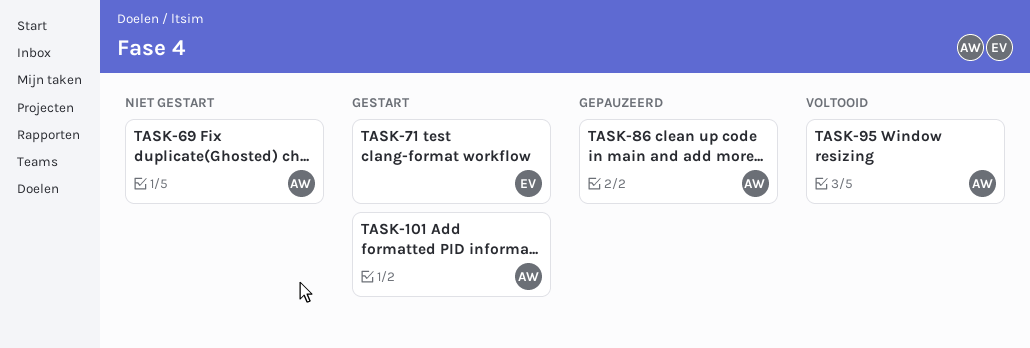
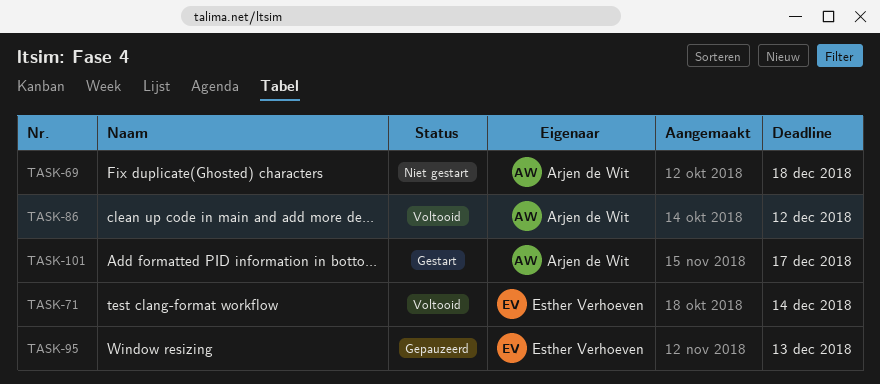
TASK-71, status: Gestart -> Voltooid
TASK-86, status: Gepauzeerd -> Voltooid
TASK-95, status: Voltooid -> Gepauzeerd
TASK-95, owner: Arjen de Wit -> Esther Verhoeven

